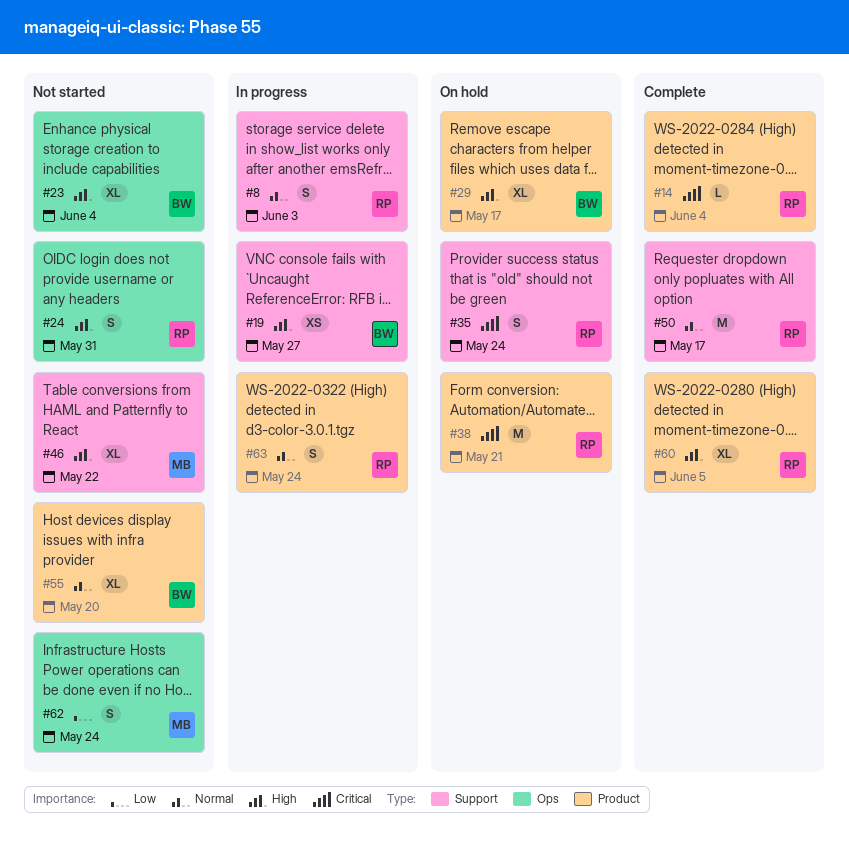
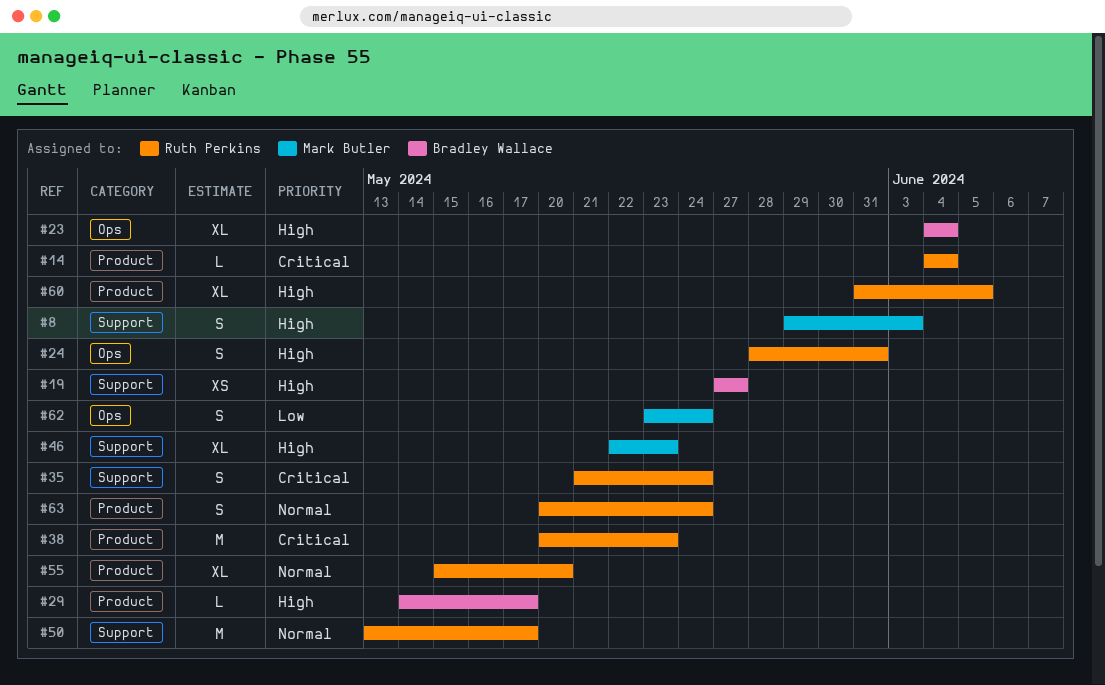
#8, owner: Ruth Perkins -> Mark Butler
#8, priority: Normal -> High
#29, estimate: XL -> L
#38, due: May 21 -> May 23
#46, due: May 22 -> May 23
#55, owner: Bradley Wallace -> Ruth Perkins

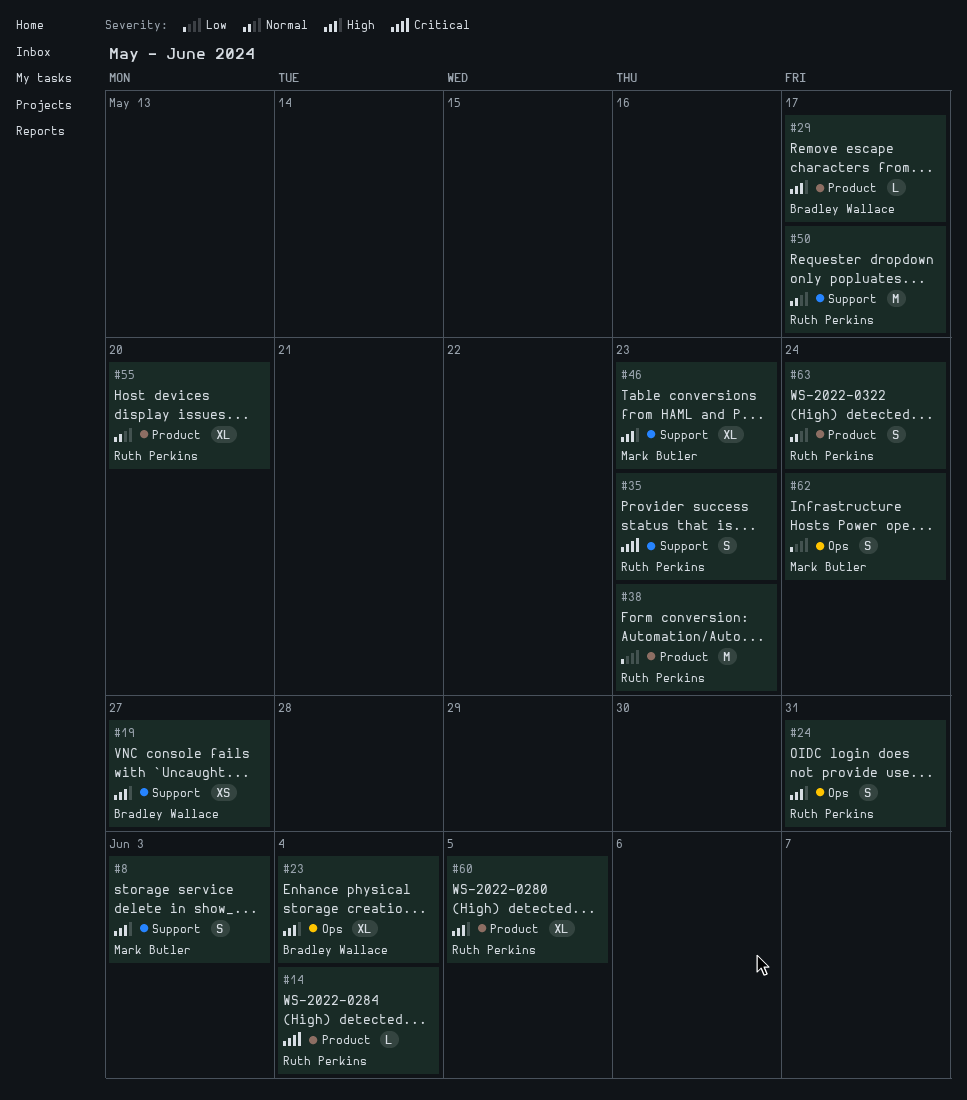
#35, due: May 24 -> May 23
#38, priority: Critical -> Low

